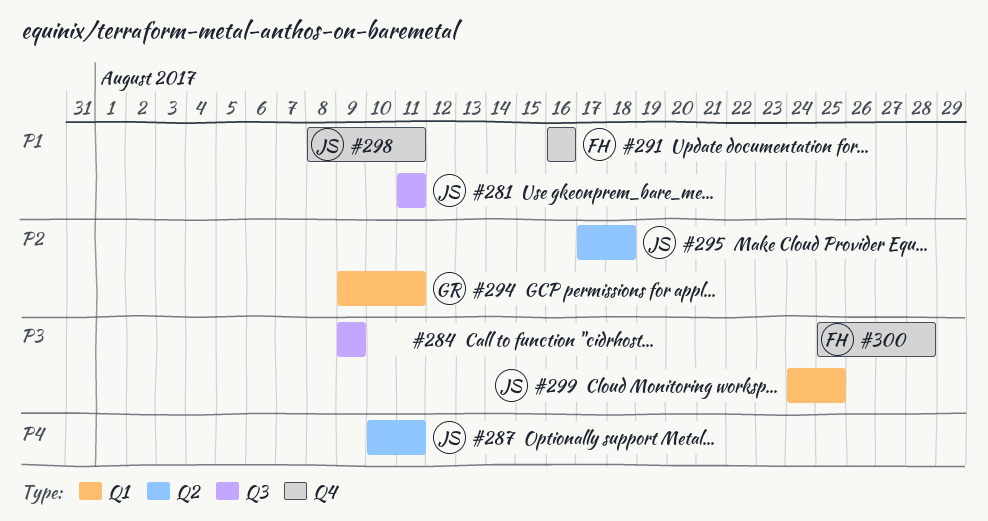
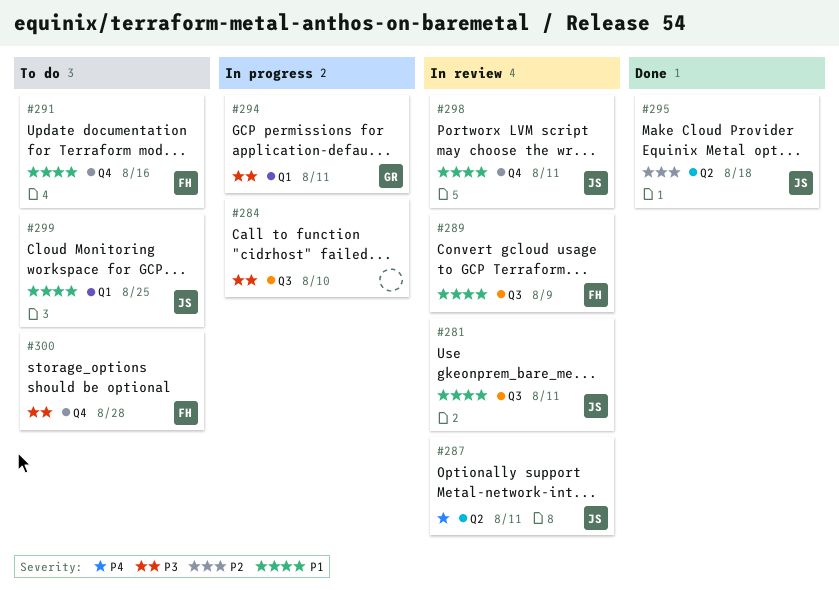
#284, due: Aug 9 -> Aug 10
#289: none -> present
#294, priority: P2 -> P3
#299, priority: P3 -> P1

